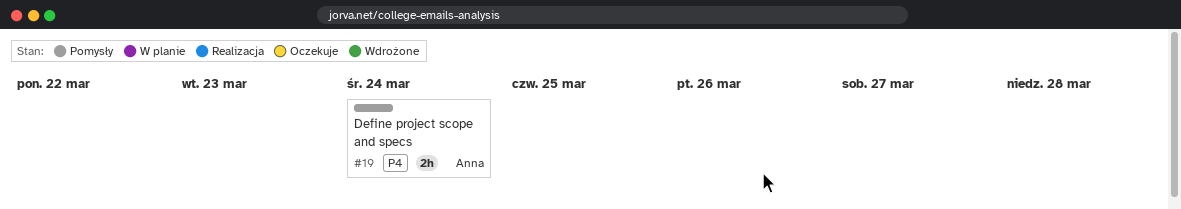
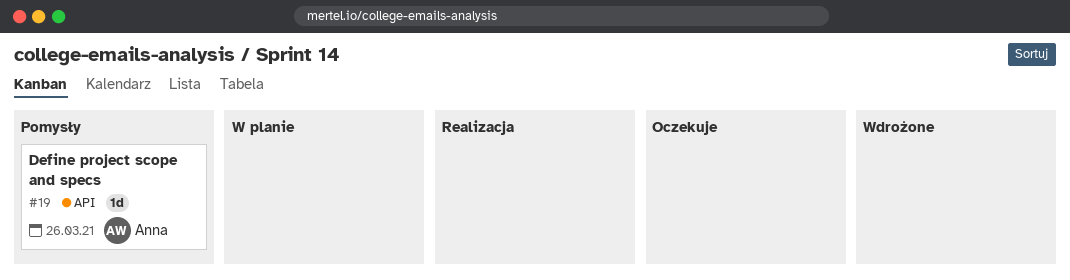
#19, estimate: 2h -> 1d
#19, due: Mar 24 -> Mar 26

